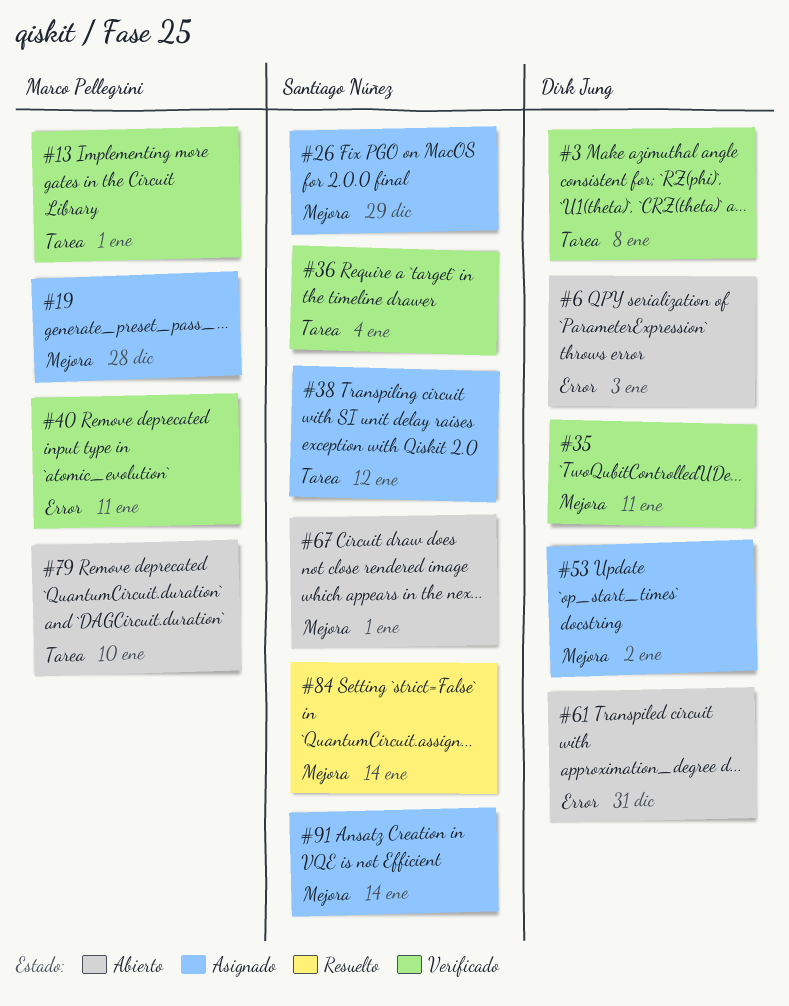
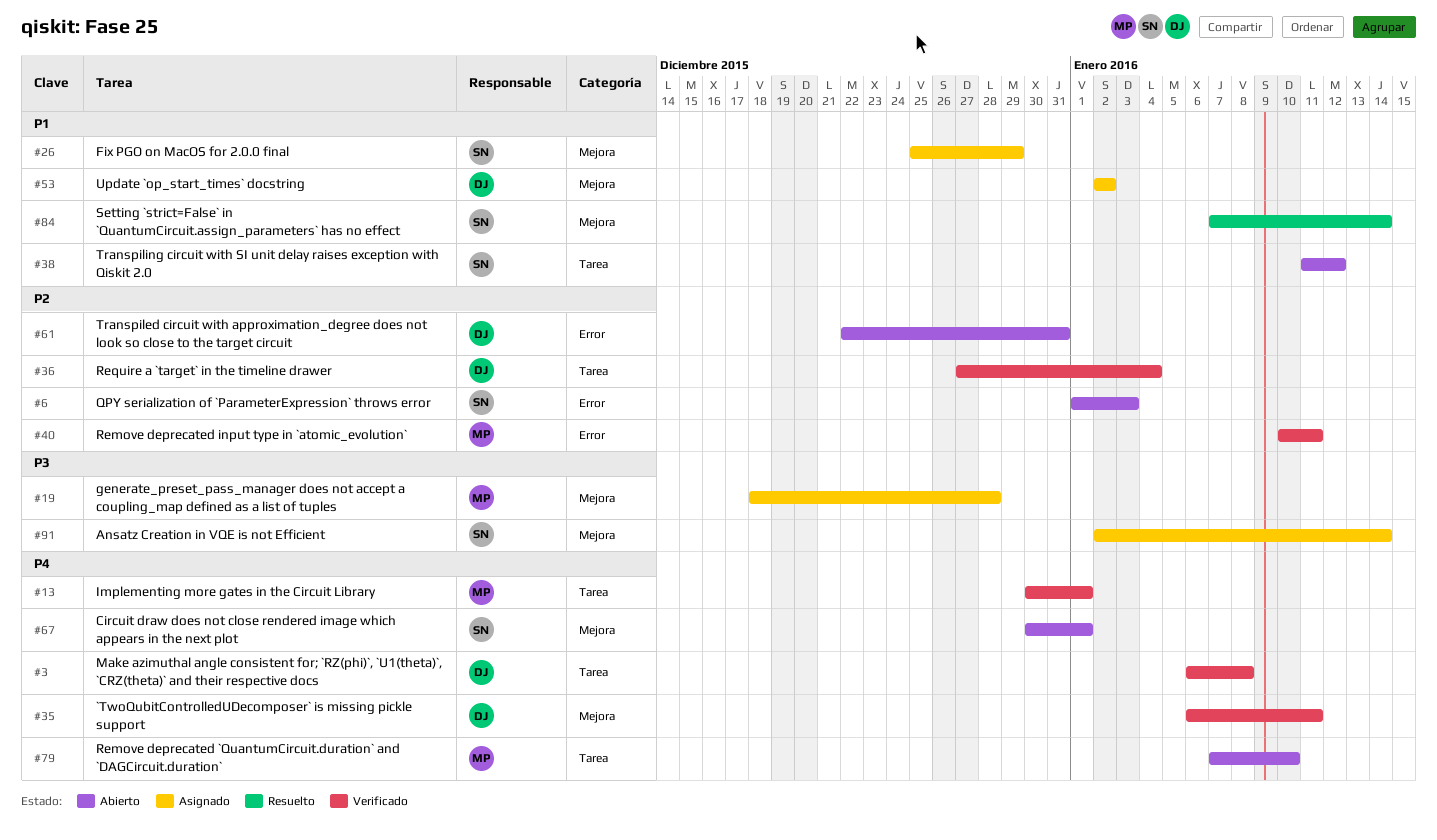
#6, owner: Dirk Jung -> Santiago Núñez
#36, owner: Santiago Núñez -> Dirk Jung
#38, status: Asignado -> Abierto

